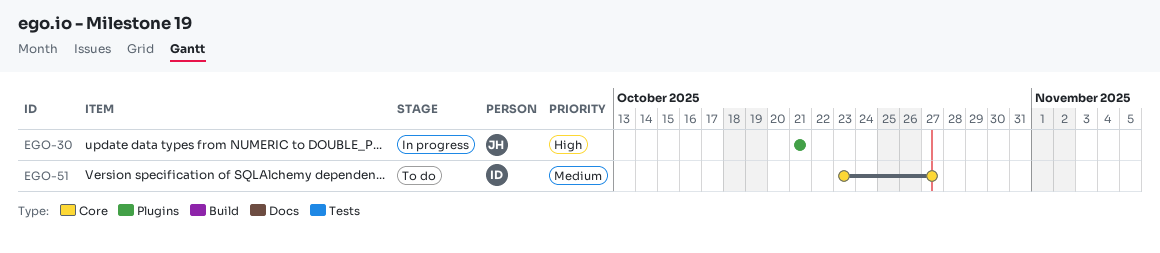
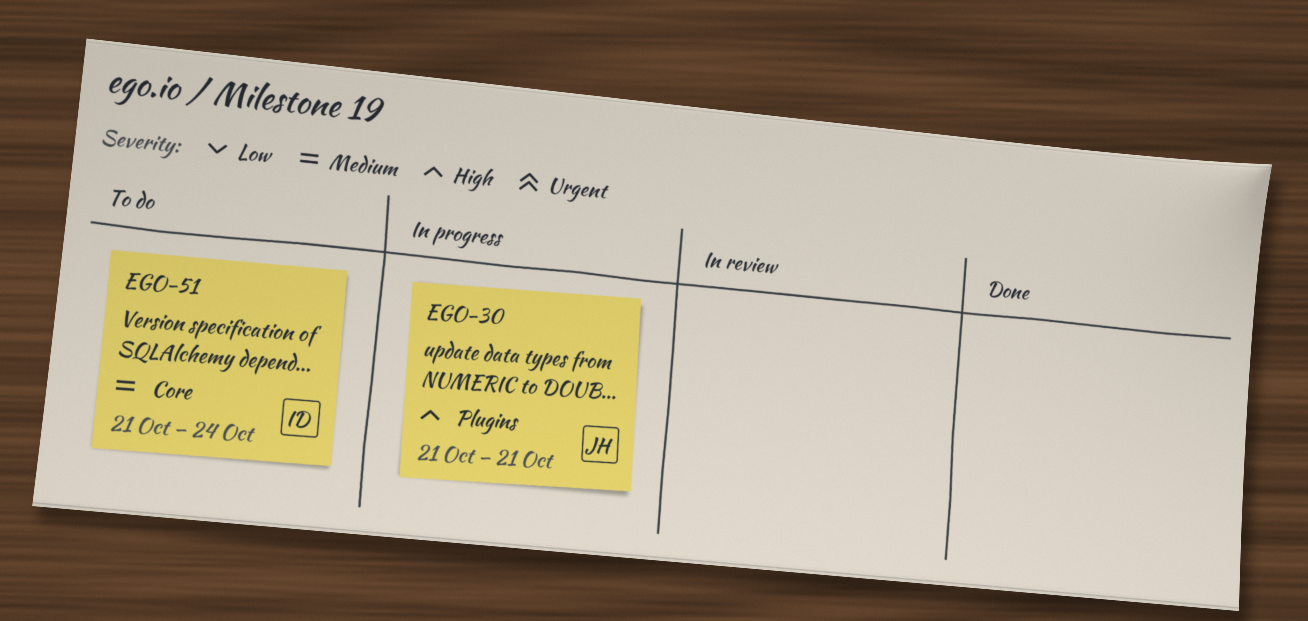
EGO-51, start: Oct 23 -> Oct 21
EGO-51, due: Oct 27 -> Oct 24

